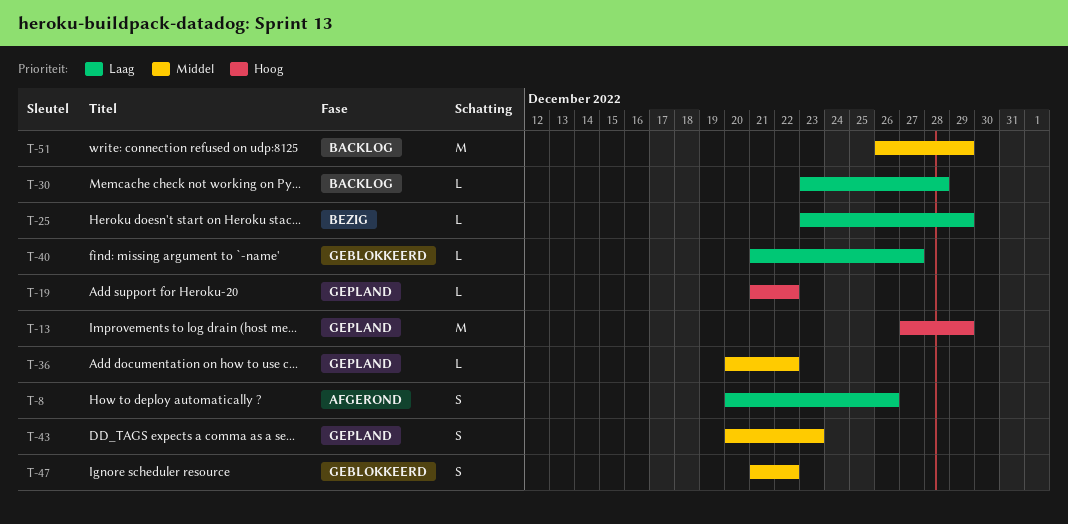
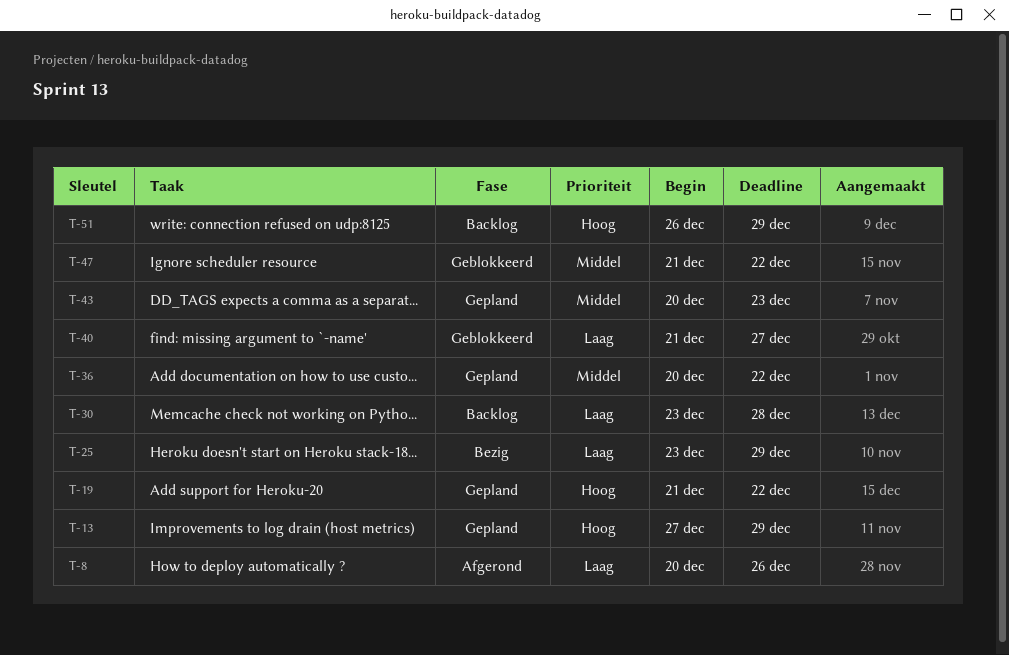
T-51, priority: Middel -> Hoog

